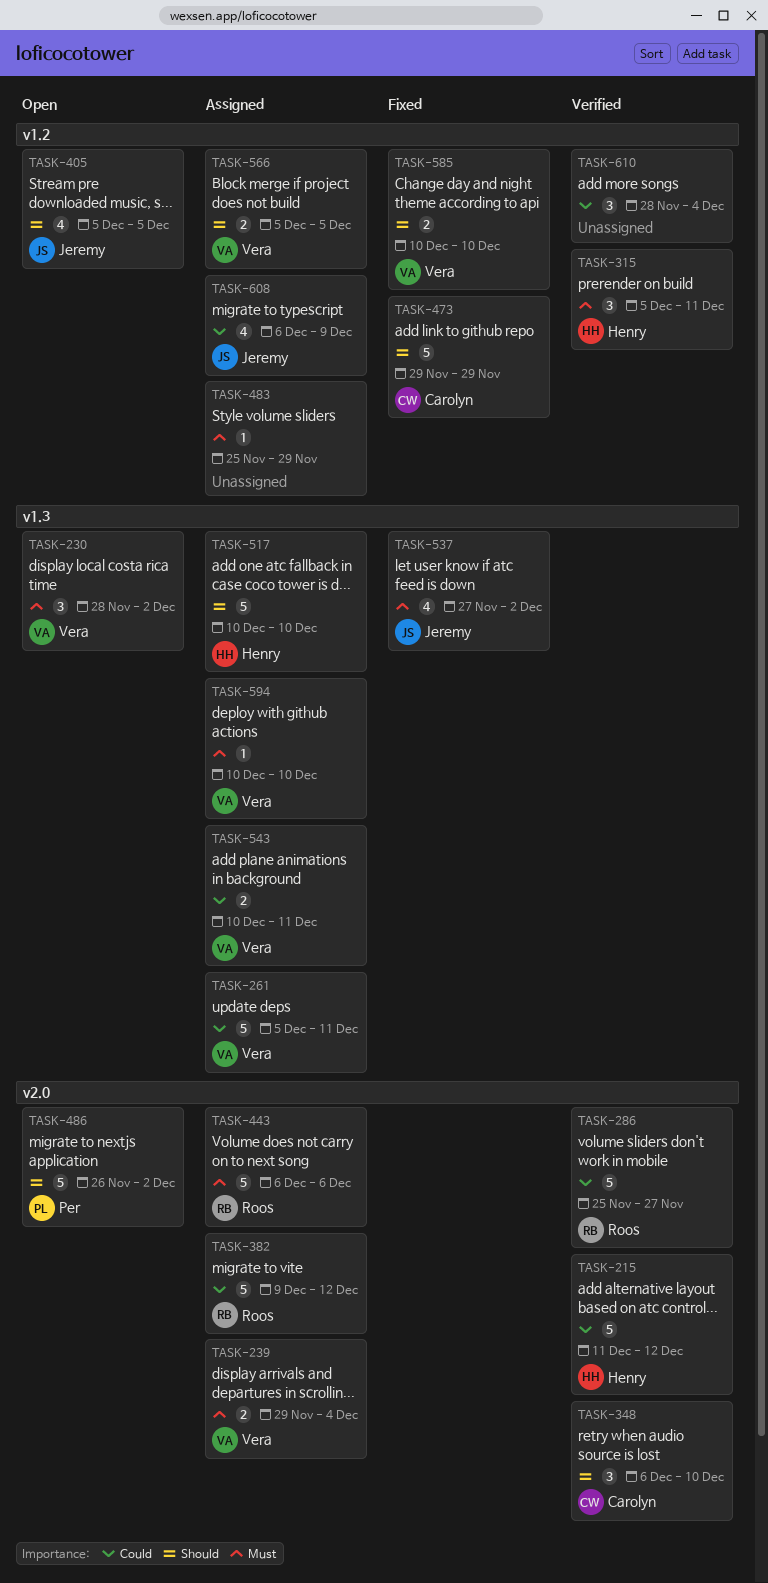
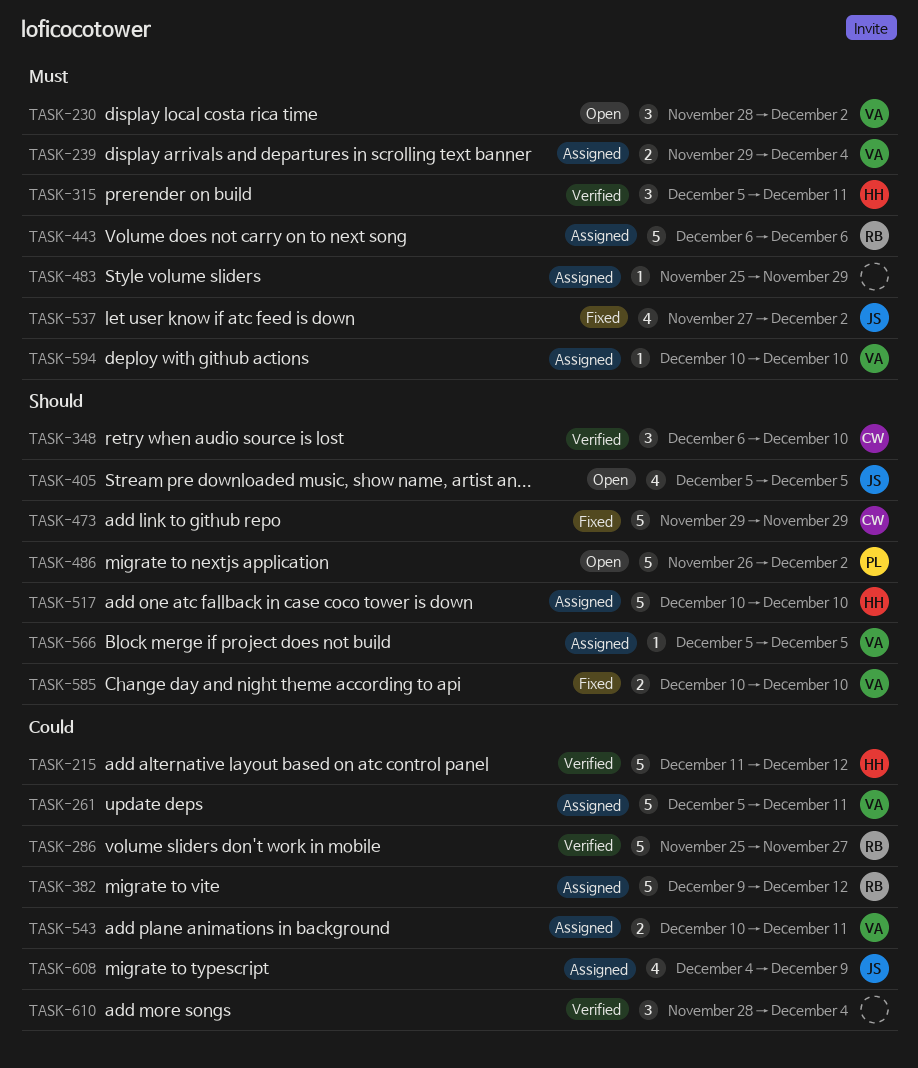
TASK-566, estimate: 2 -> 1
TASK-608, start: Dec 6 -> Dec 4

